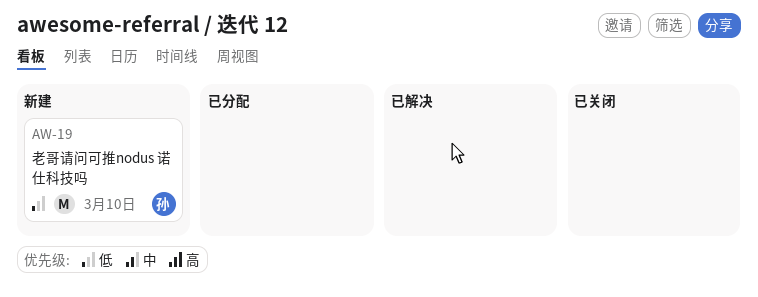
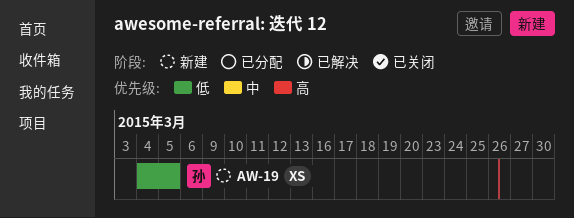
AW-19, estimate: M -> XS
AW-19, due: Mar 10 -> Mar 5

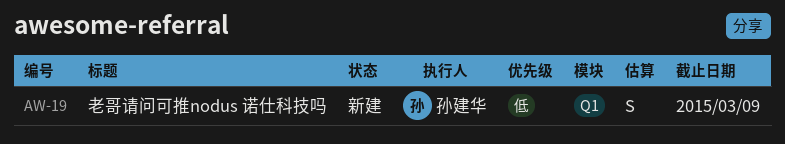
AW-19, estimate: XS -> S
AW-19, due: Mar 5 -> Mar 9

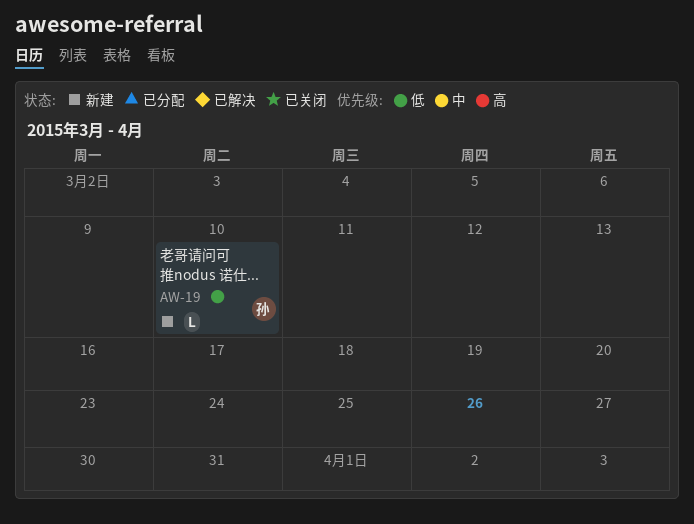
AW-19, estimate: S -> L
AW-19, due: Mar 9 -> Mar 10

